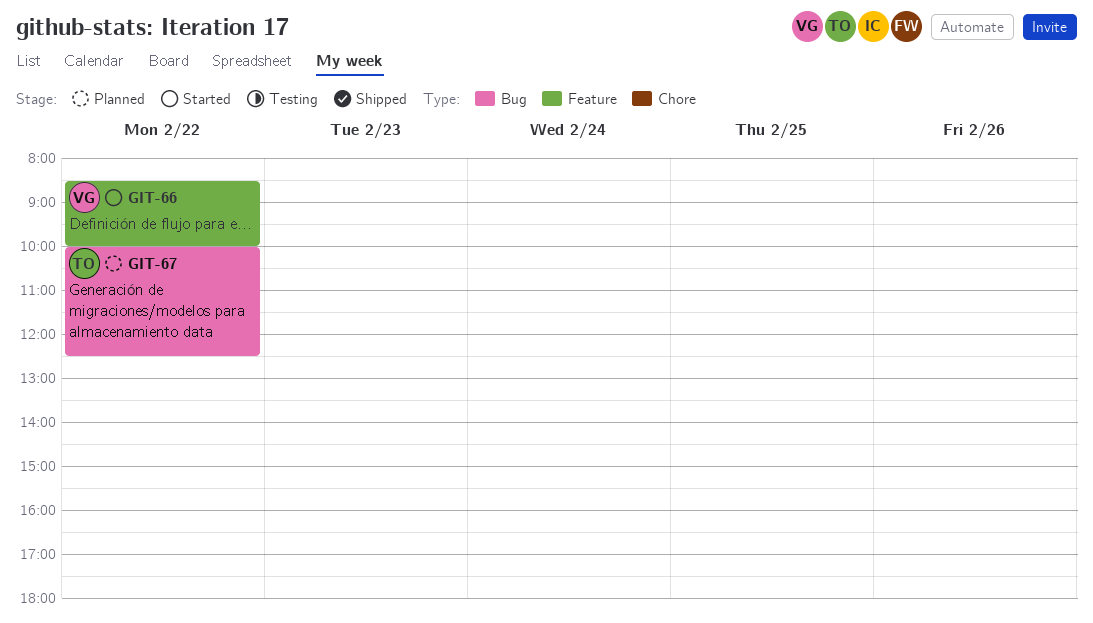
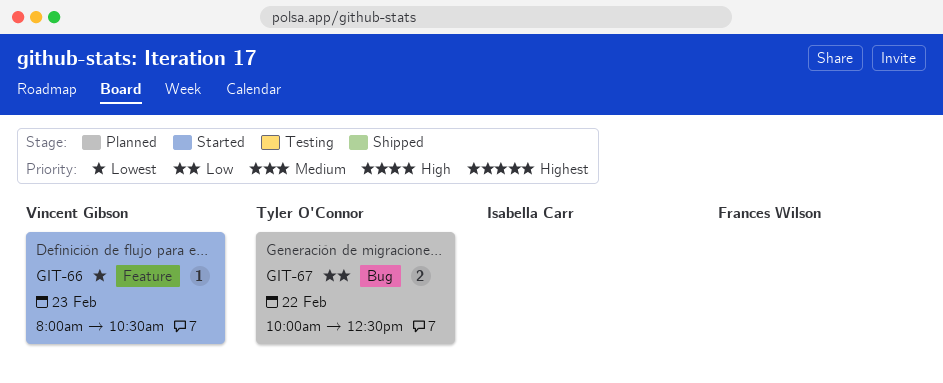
GIT-66, day: Feb 22 -> Feb 23
GIT-66, begins: 08:30 -> 08:00
GIT-66, ends: 10:00 -> 10:30

